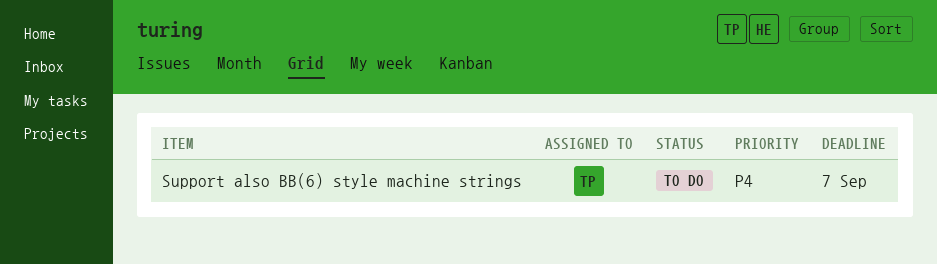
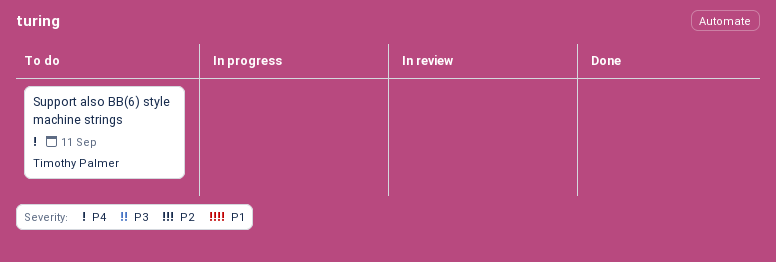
Support also BB(6) style machine strings, due: Sep 7 -> Sep 11

